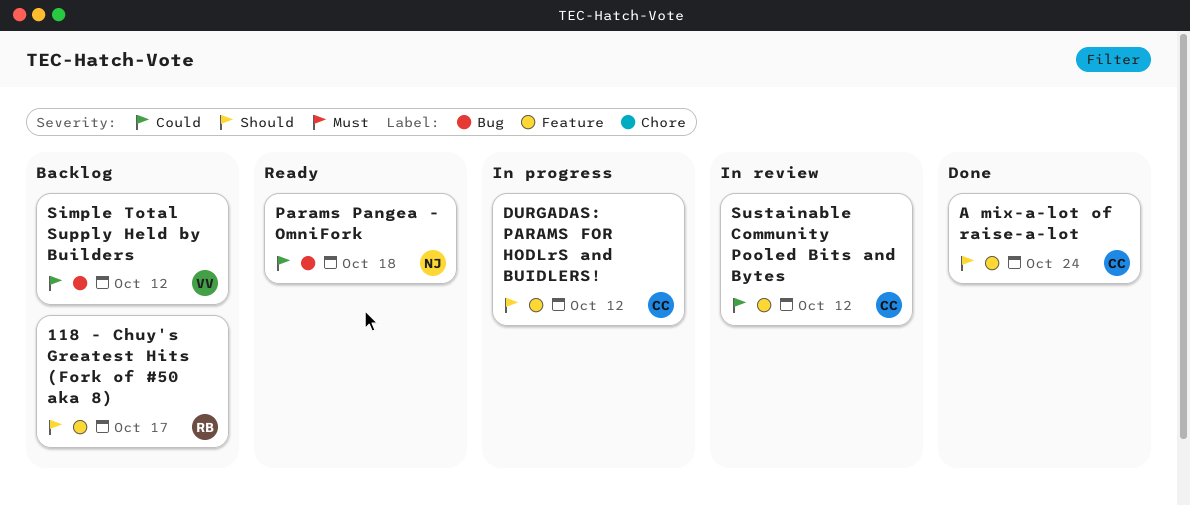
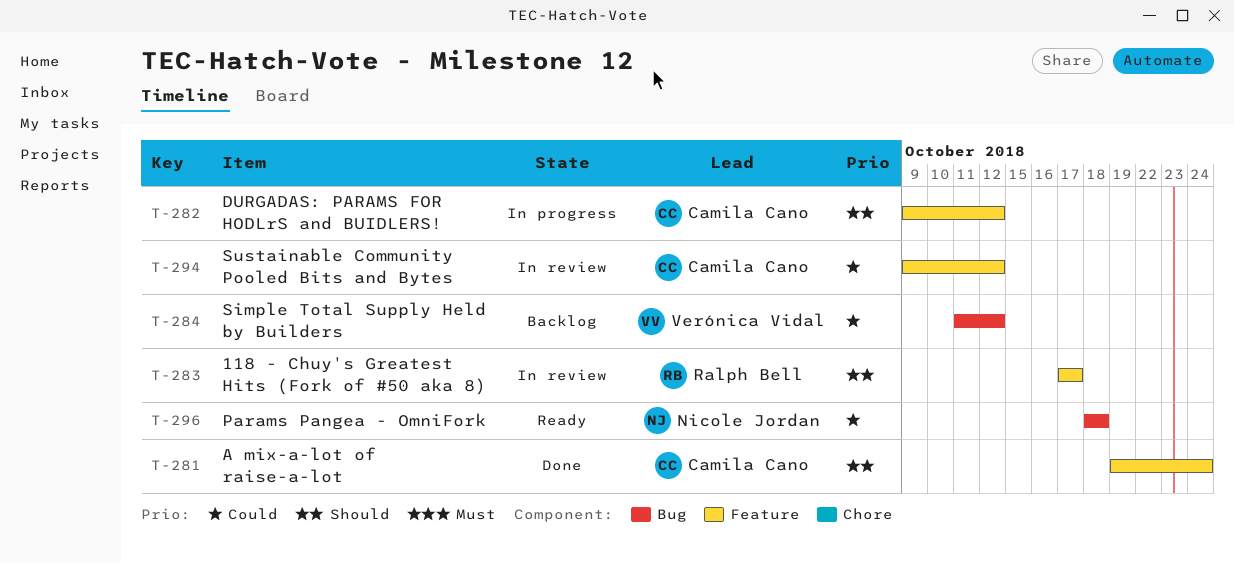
118 - Chuy's Greatest Hits (Fork of #50 aka 8), status: Backlog -> In review

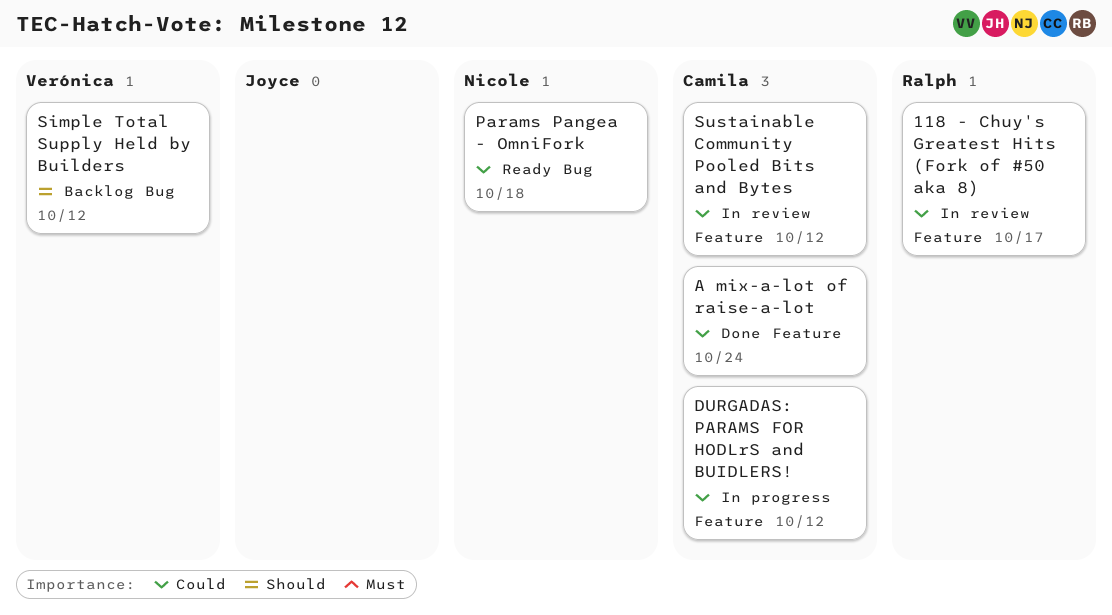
118 - Chuy's Greatest Hits (Fork of #50 aka 8), priority: Should -> Could
A mix-a-lot of raise-a-lot, priority: Should -> Could
DURGADAS: PARAMS FOR HODLrS and BUIDLERS!, priority: Should -> Could
Simple Total Supply Held by Builders, priority: Could -> Should

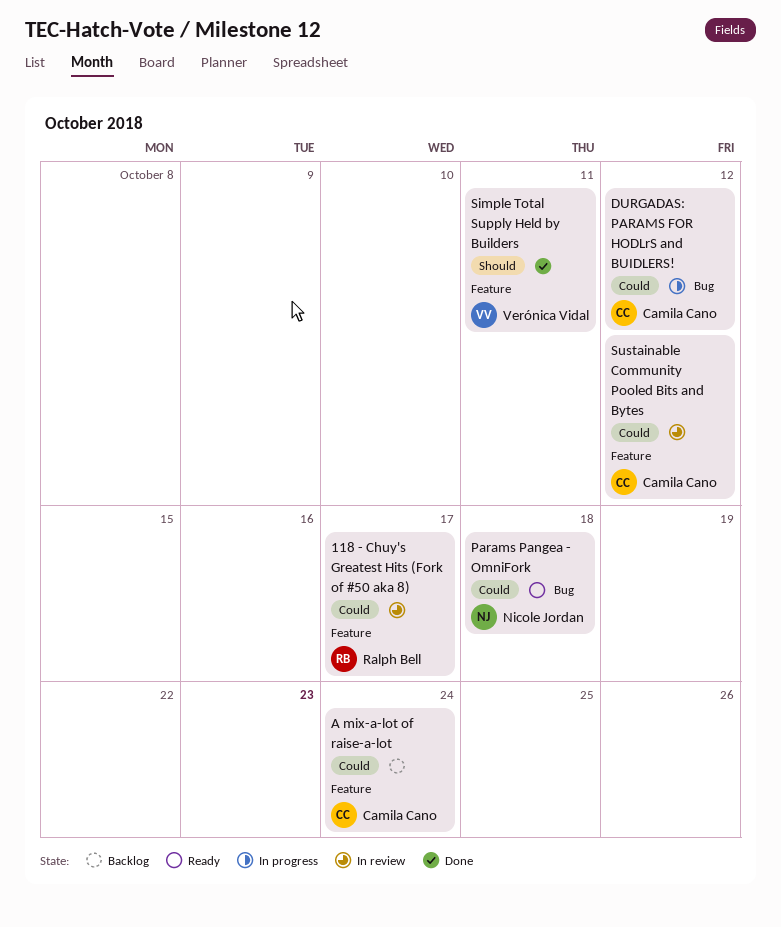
A mix-a-lot of raise-a-lot, status: Done -> Backlog
DURGADAS: PARAMS FOR HODLrS and BUIDLERS!, label: Feature -> Bug
Simple Total Supply Held by Builders, status: Backlog -> Done
Simple Total Supply Held by Builders, label: Bug -> Feature
Simple Total Supply Held by Builders, due: Oct 12 -> Oct 11

